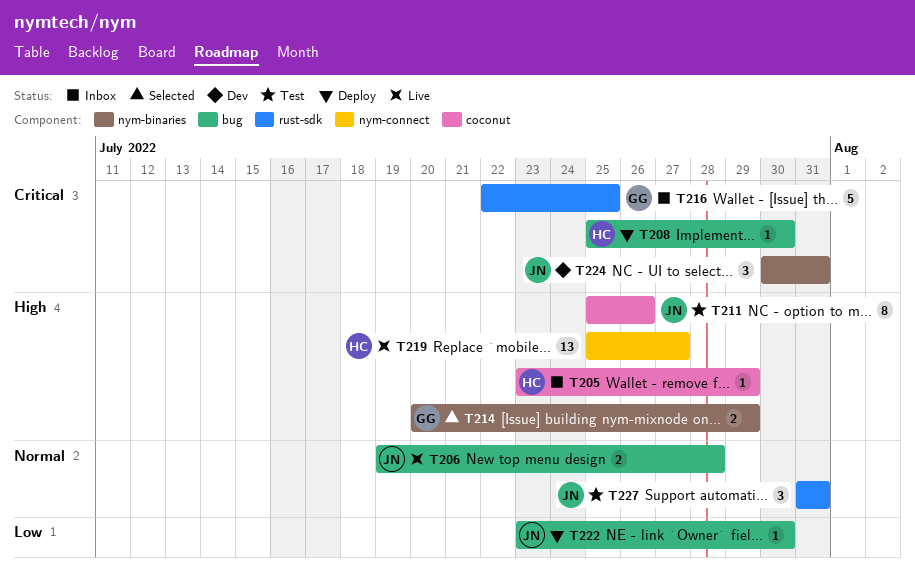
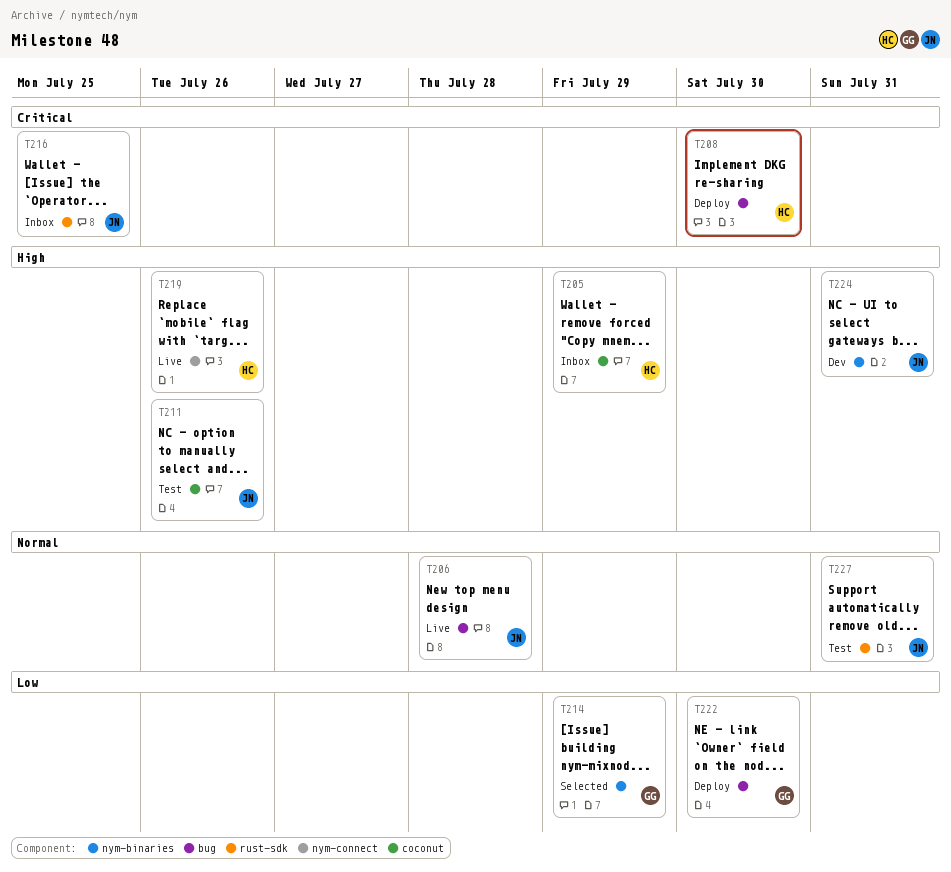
T214, priority: High -> Low
T216, owner: GG -> JN
T219, due: Jul 27 -> Jul 26
T222, owner: JN -> GG
T224, priority: Critical -> High

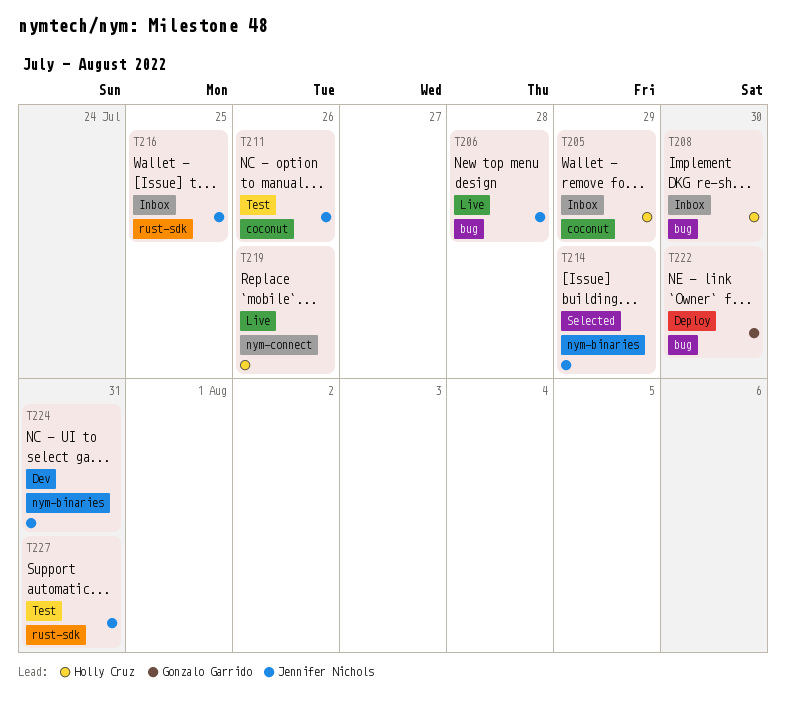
T208, status: Deploy -> Inbox
T214, owner: Gonzalo Garrido -> Jennifer Nichols

